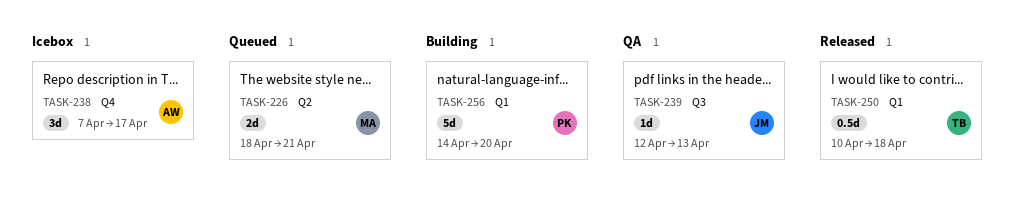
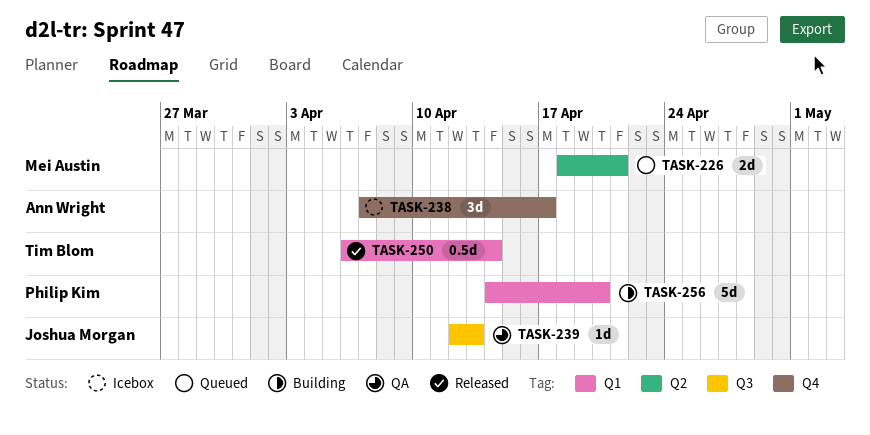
TASK-250, start: Apr 10 -> Apr 6
TASK-250, due: Apr 18 -> Apr 14

